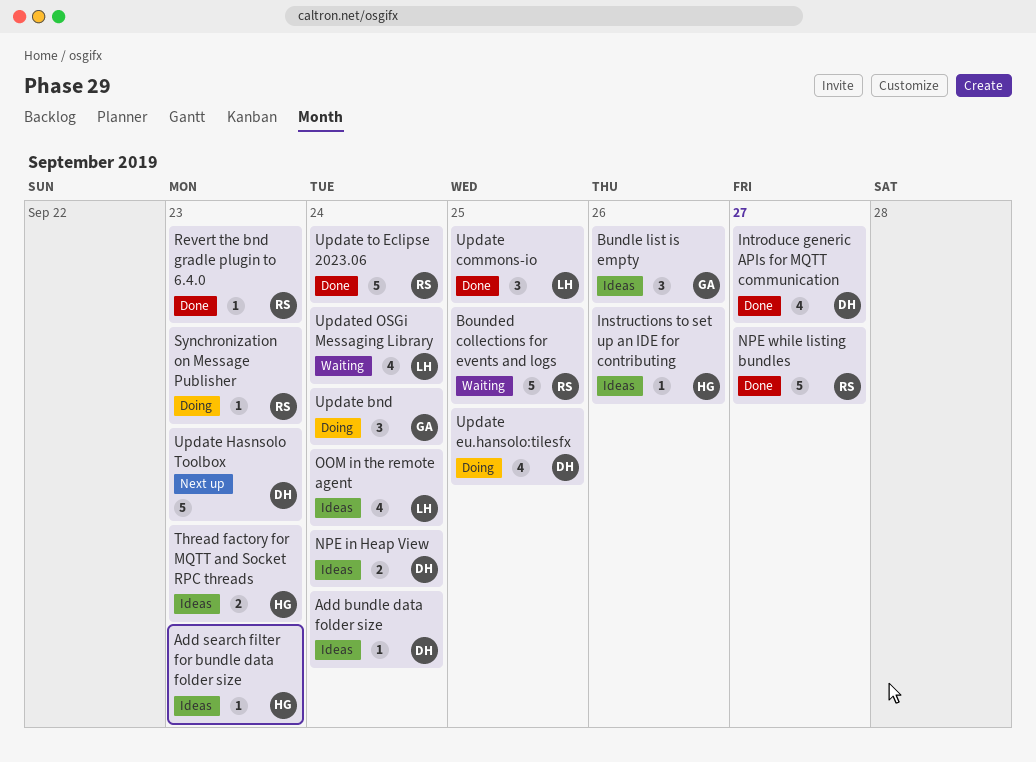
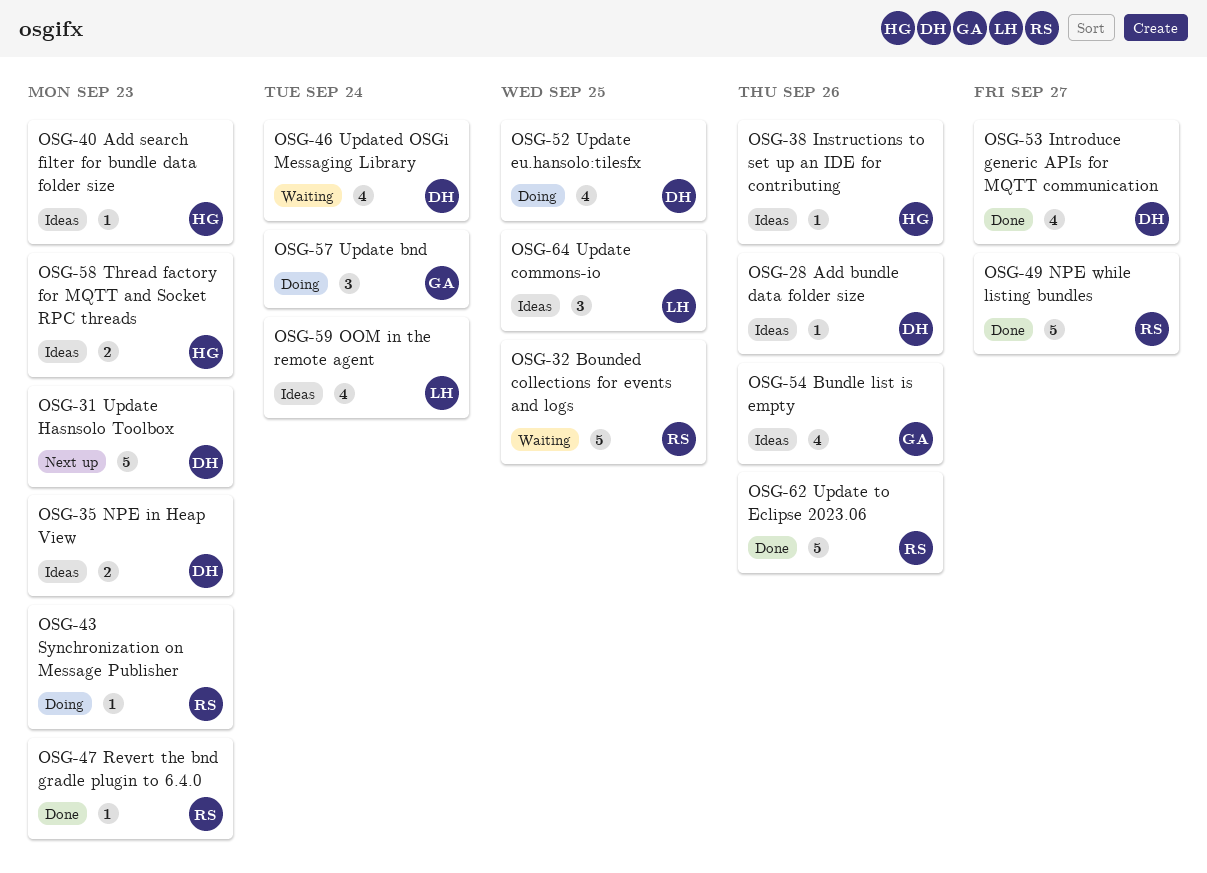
Add bundle data folder size, due: Sep 24 -> Sep 26
Bundle list is empty, estimate: 3 -> 4
NPE in Heap View, due: Sep 24 -> Sep 23
Update commons-io, status: Done -> Ideas
Update to Eclipse 2023.06, due: Sep 24 -> Sep 26
Updated OSGi Messaging Library, owner: LH -> DH

